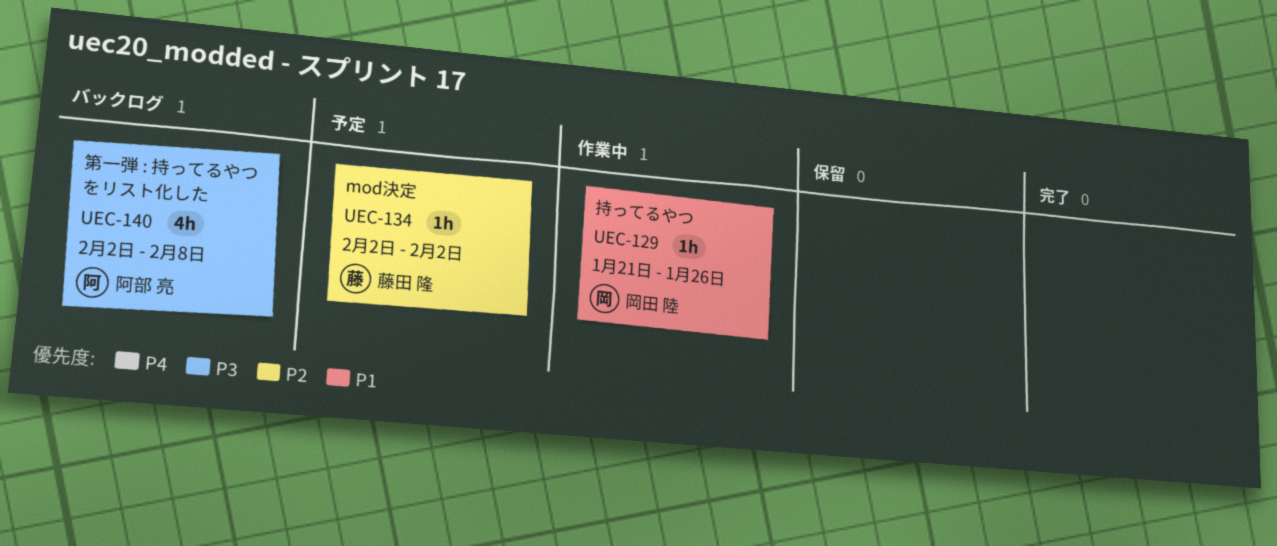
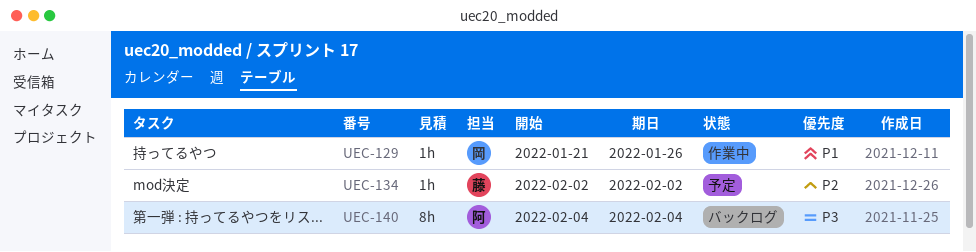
UEC-140, estimate: 4h -> 8h
UEC-140, start: Feb 2 -> Feb 4
UEC-140, due: Feb 8 -> Feb 4

